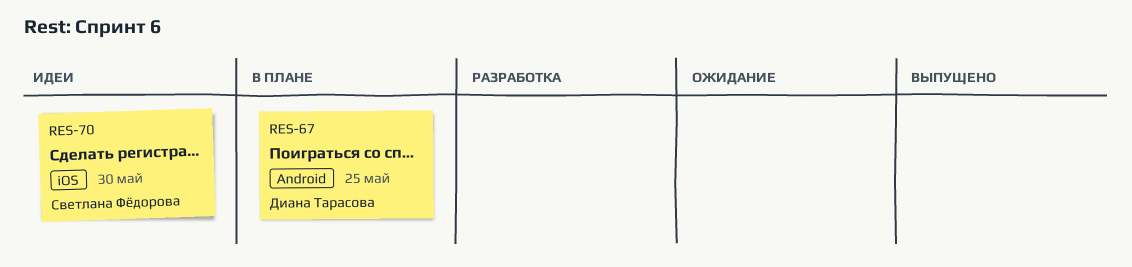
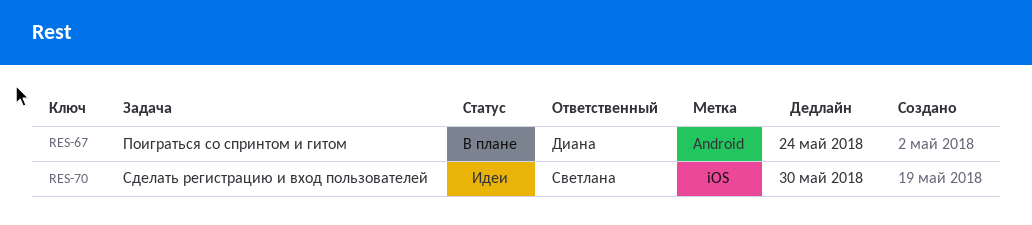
RES-67, due: May 25 -> May 24

